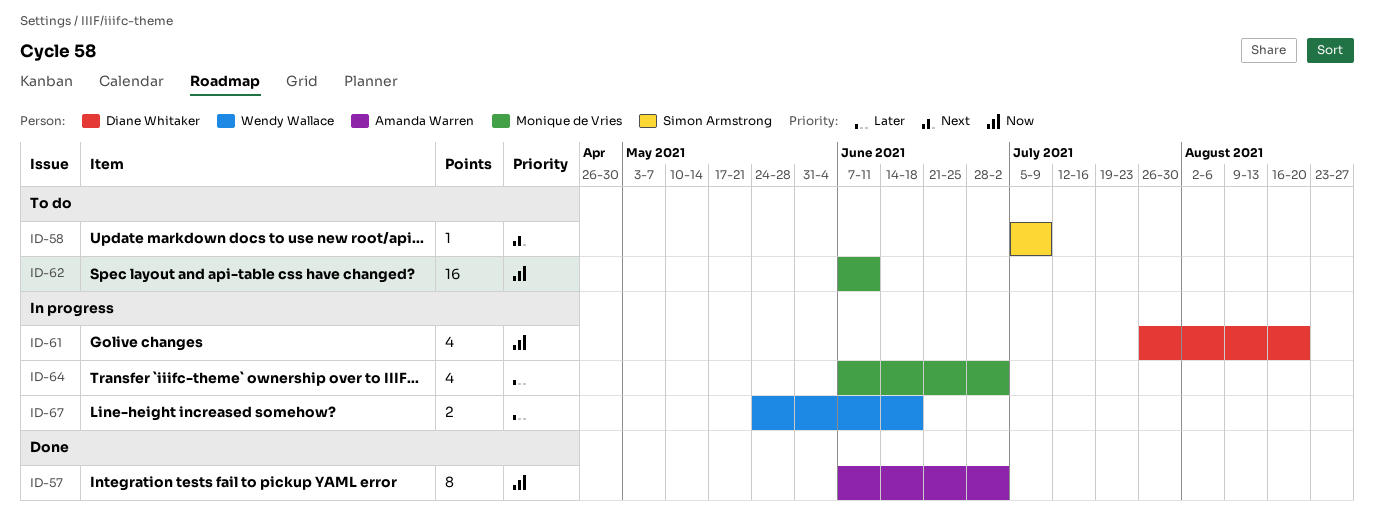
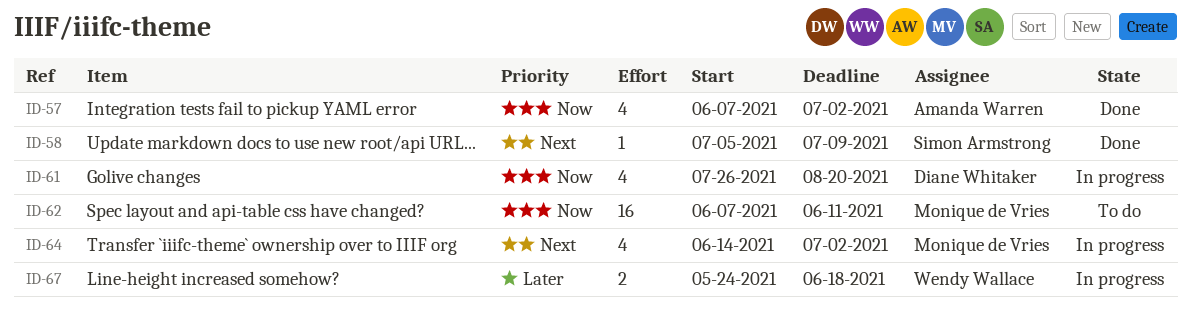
ID-57, estimate: 8 -> 4
ID-58, status: To do -> Done
ID-64, priority: Later -> Next
ID-64, start: Jun 7 -> Jun 14

